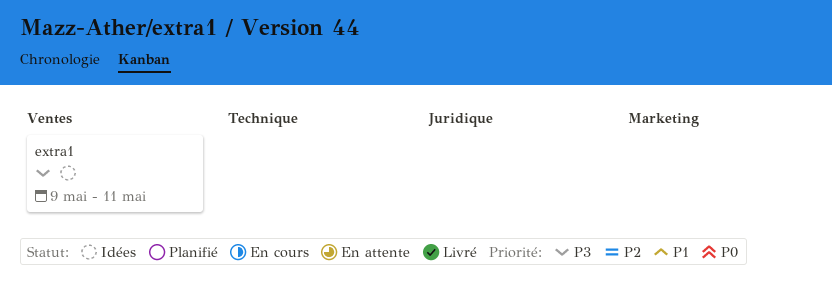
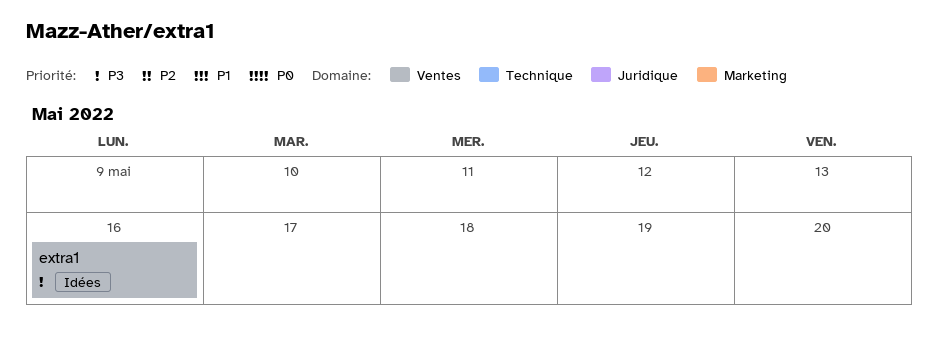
extra1, due: May 11 -> May 16

